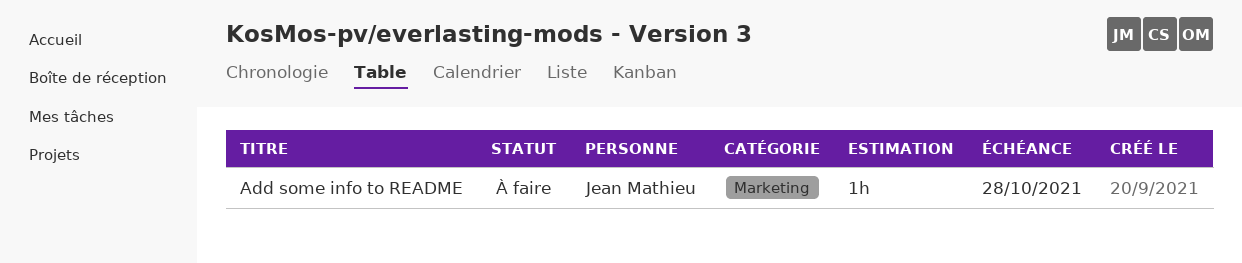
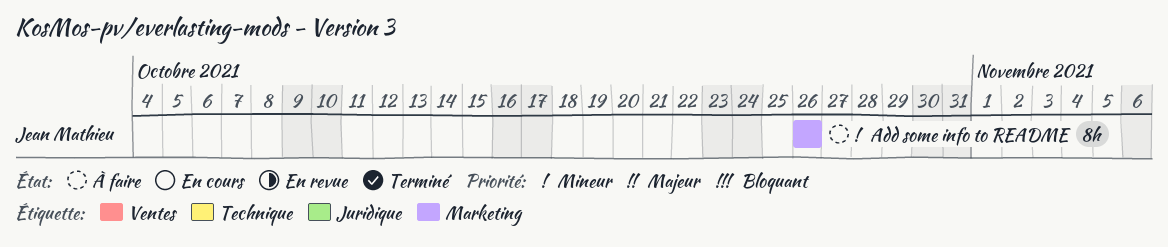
Add some info to README, estimate: 1h -> 8h
Add some info to README, due: Oct 28 -> Oct 26

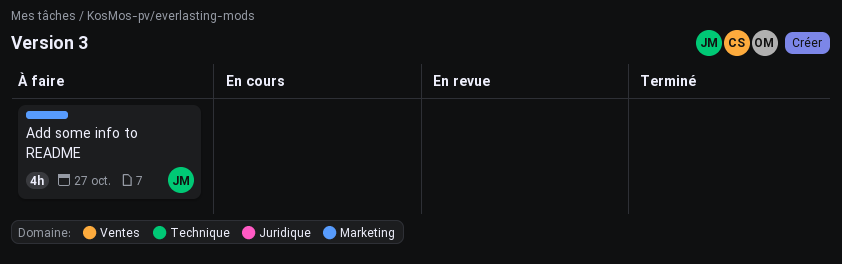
Add some info to README, estimate: 8h -> 4h
Add some info to README, due: Oct 26 -> Oct 27

